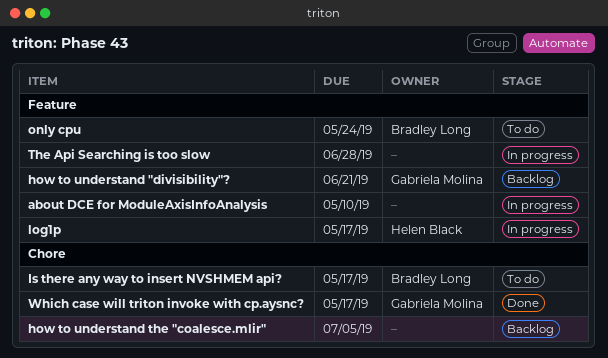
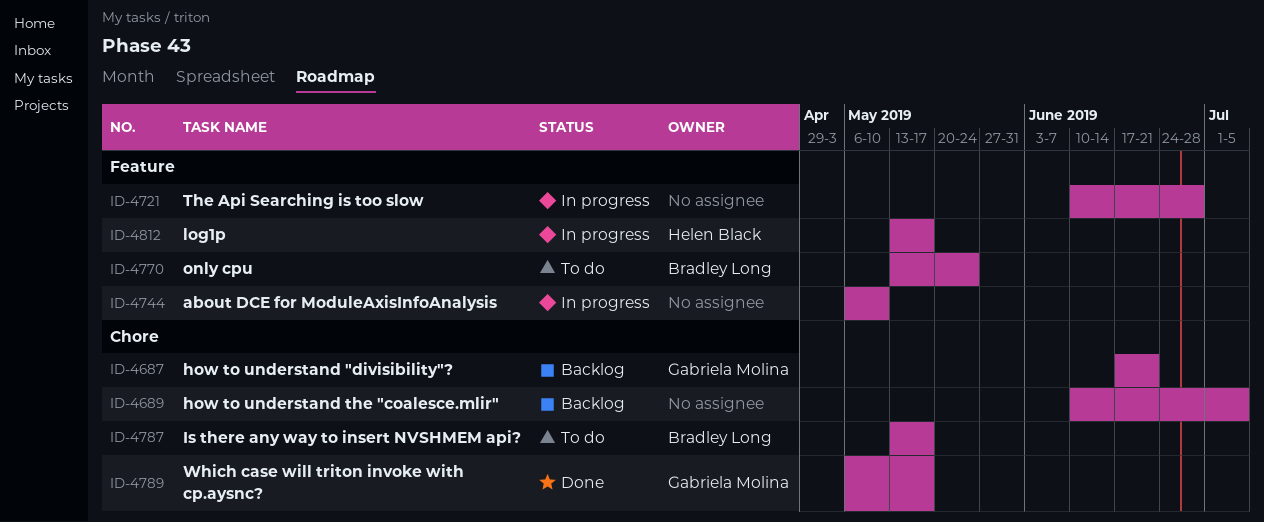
how to understand "divisibility"?, label: Feature -> Chore

